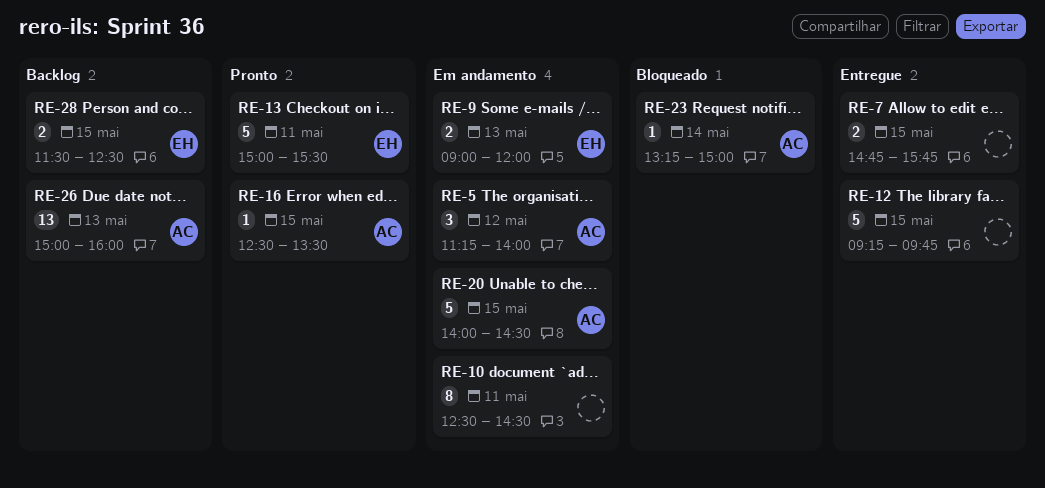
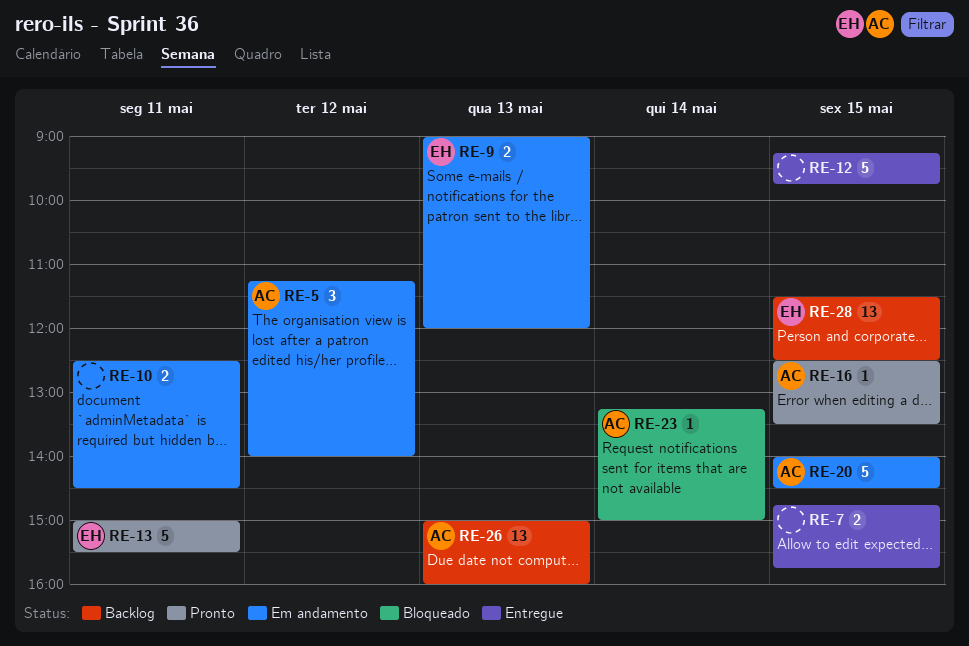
RE-10, estimate: 8 -> 2
RE-28, estimate: 2 -> 13

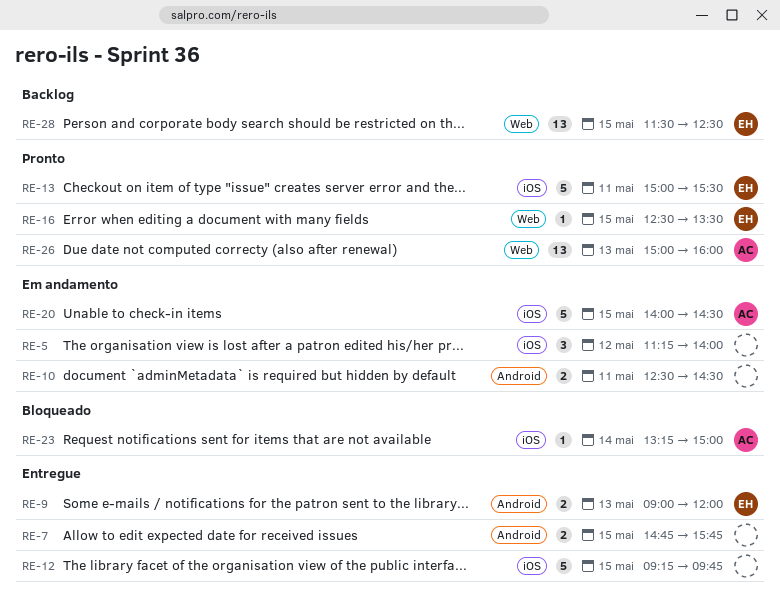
RE-5, owner: AC -> none
RE-9, status: Em andamento -> Entregue
RE-16, owner: AC -> EH
RE-26, status: Backlog -> Pronto

